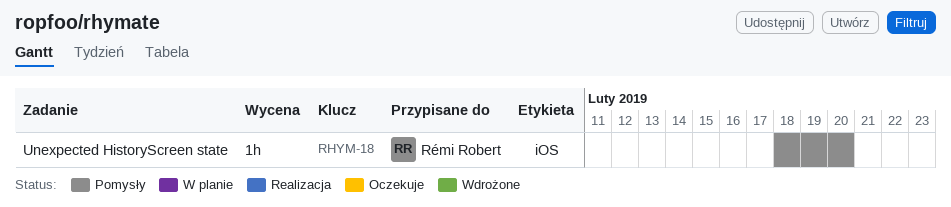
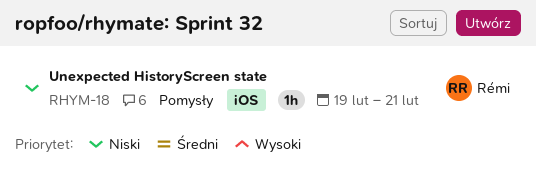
RHYM-18, start: Feb 18 -> Feb 19
RHYM-18, due: Feb 20 -> Feb 21

